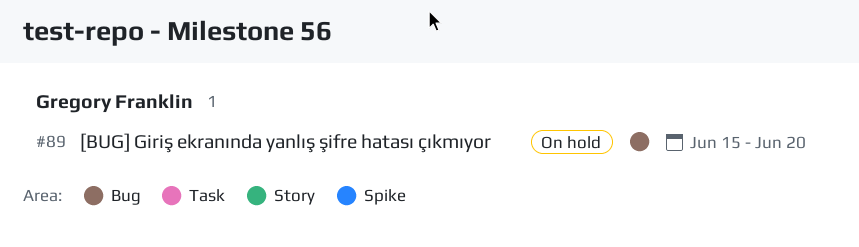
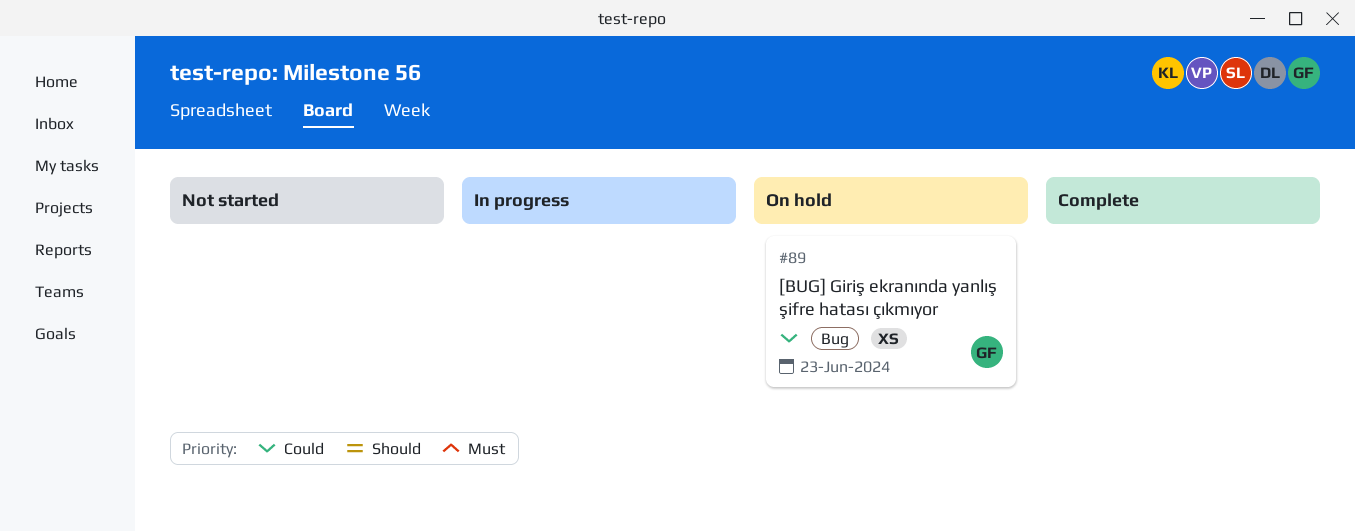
#89, due: Jun 20 -> Jun 23

